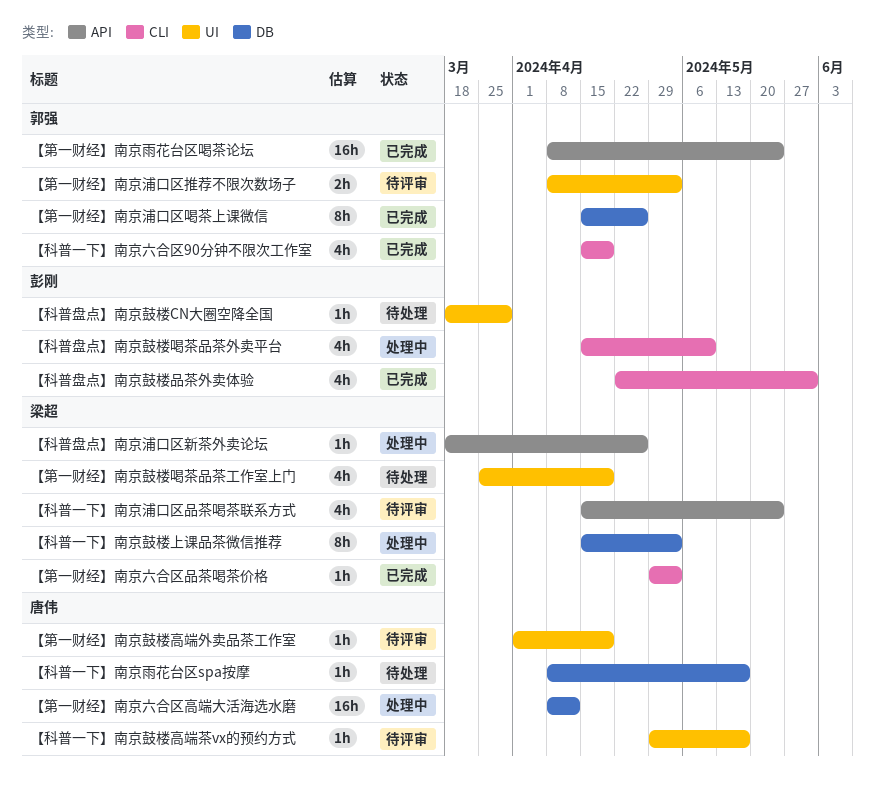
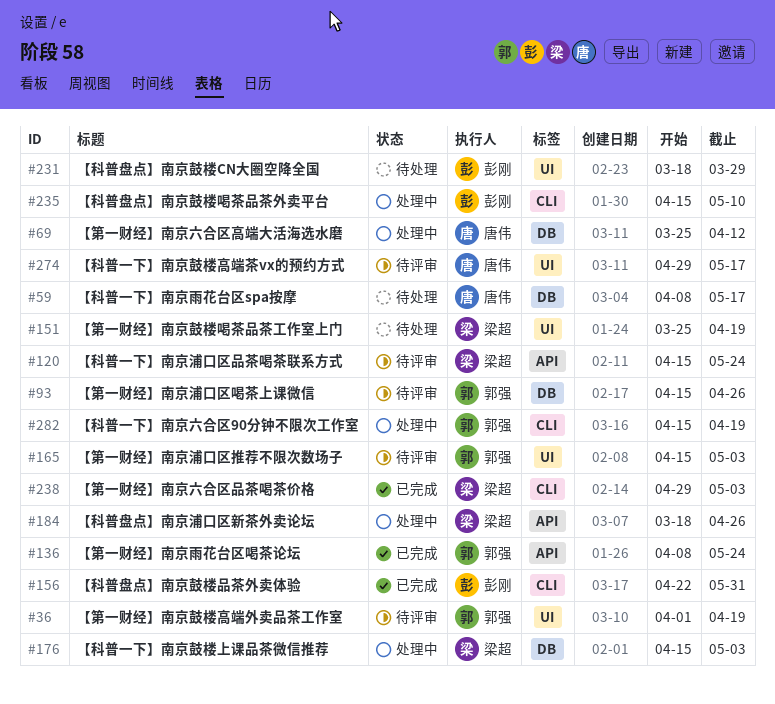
【科普一下】南京六合区90分钟不限次工作室, status: 已完成 -> 处理中
【第一财经】南京六合区高端大活海选水磨, start: Apr 8 -> Mar 25
【第一财经】南京浦口区喝茶上课微信, status: 已完成 -> 待评审
【第一财经】南京浦口区推荐不限次数场子, start: Apr 8 -> Apr 15
【第一财经】南京鼓楼高端外卖品茶工作室, owner: 唐伟 -> 郭强

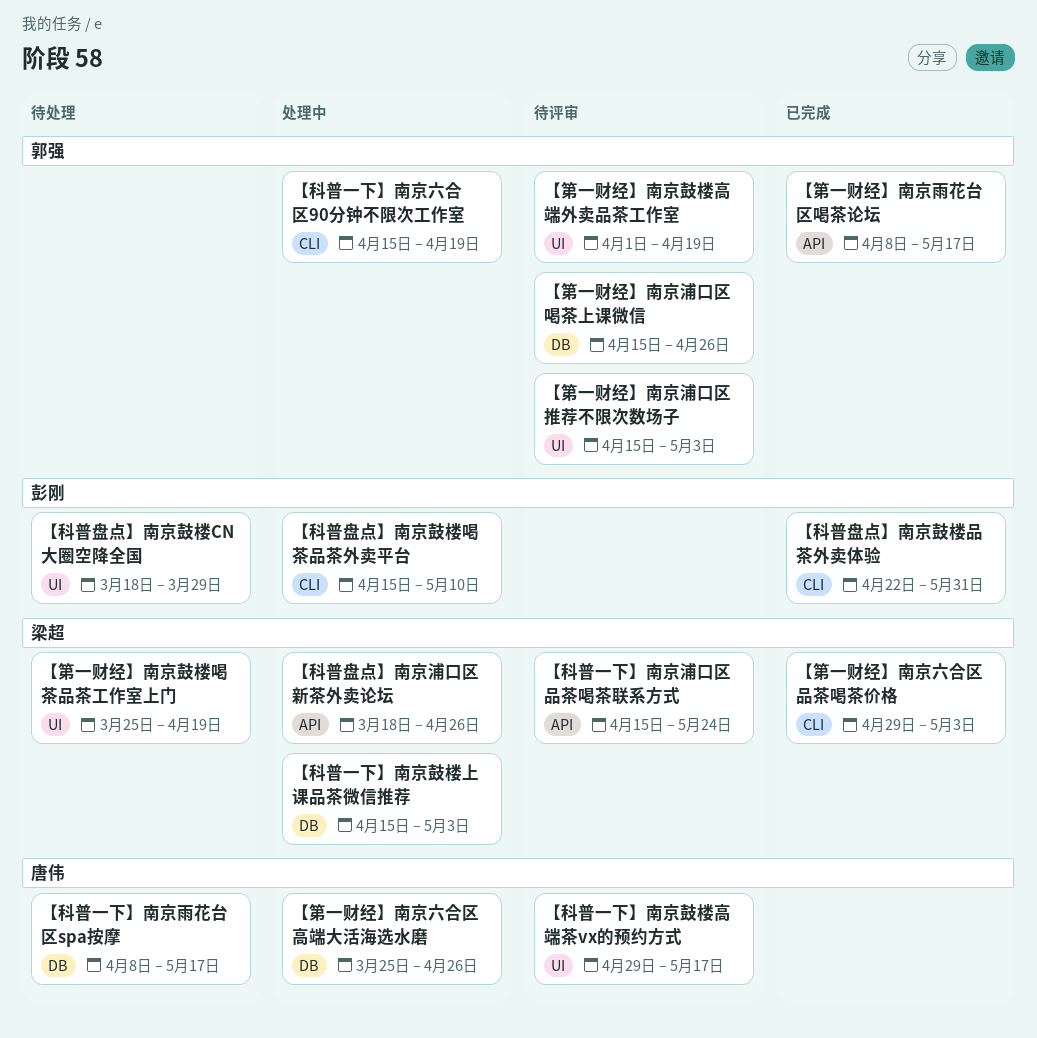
【第一财经】南京六合区高端大活海选水磨, due: Apr 12 -> Apr 26
【第一财经】南京雨花台区喝茶论坛, due: May 24 -> May 17

